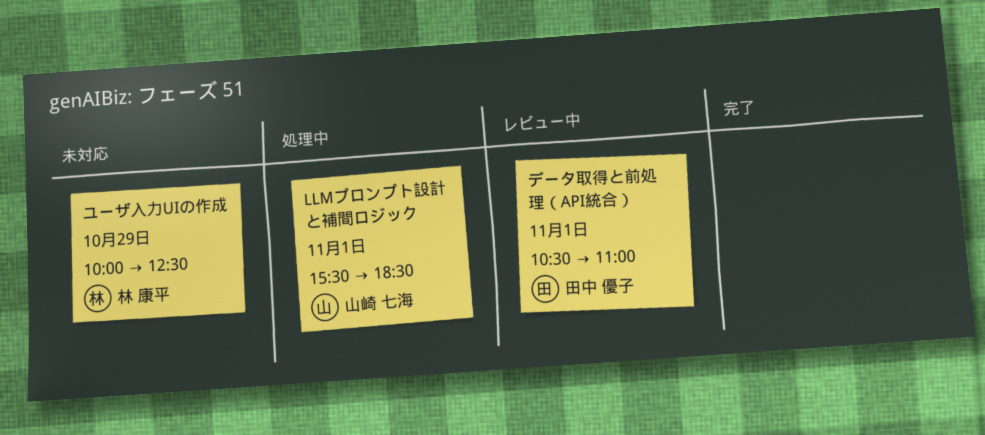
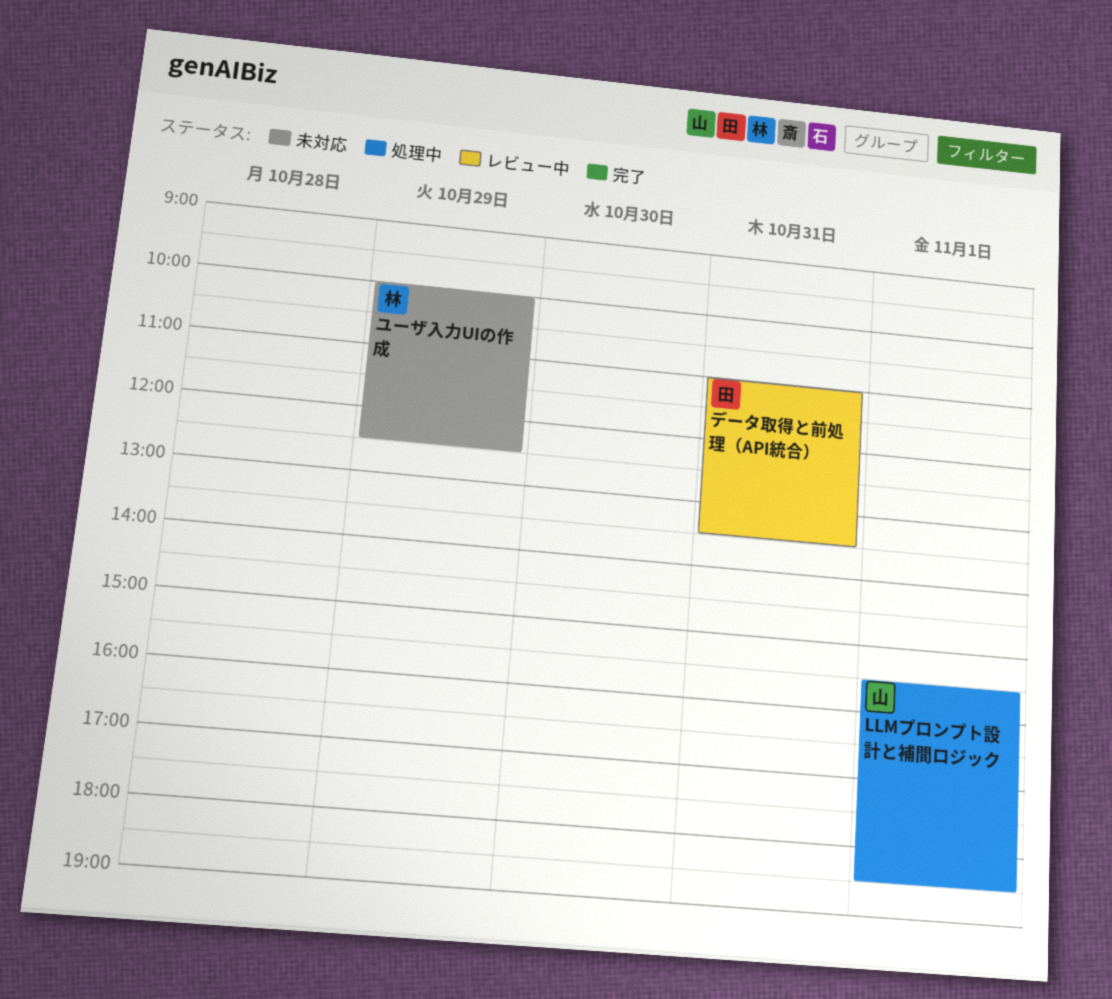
データ取得と前処理（API統合）, day: Nov 1 -> Oct 31
データ取得と前処理（API統合）, begins: 10:30 -> 11:00
データ取得と前処理（API統合）, ends: 11:00 -> 13:30

